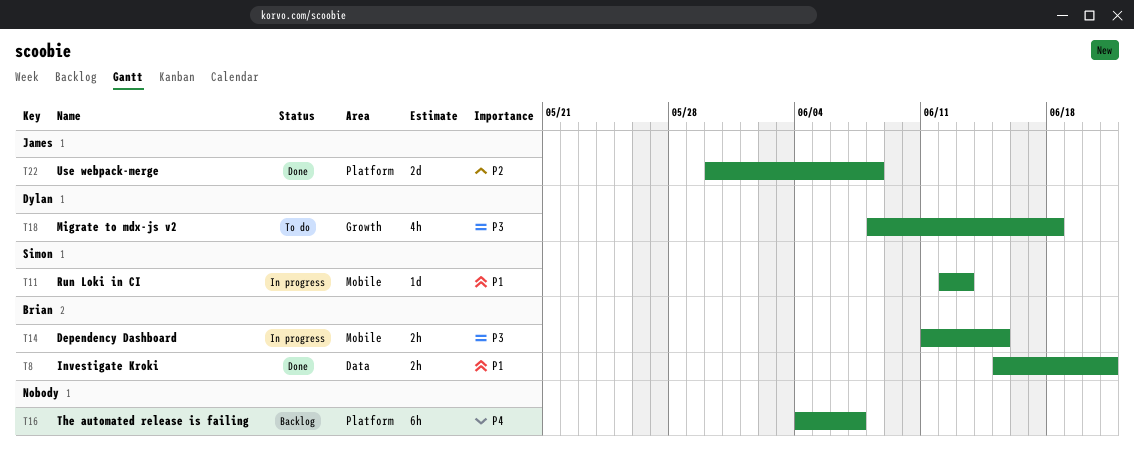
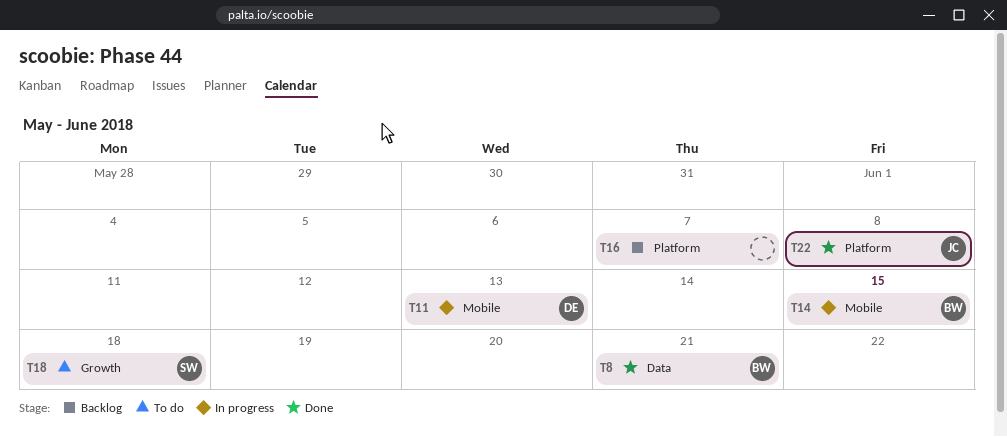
T11, owner: Simon -> Dylan
T18, owner: Dylan -> Simon

